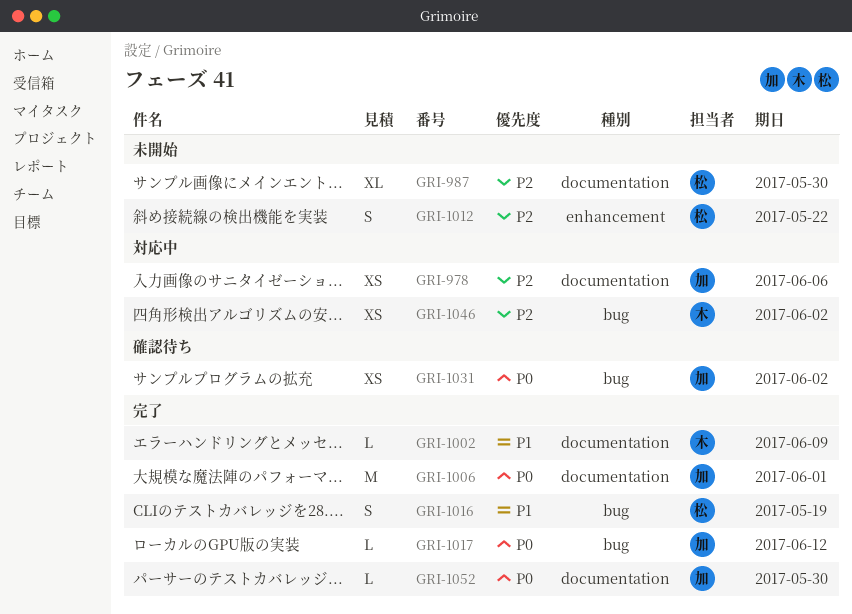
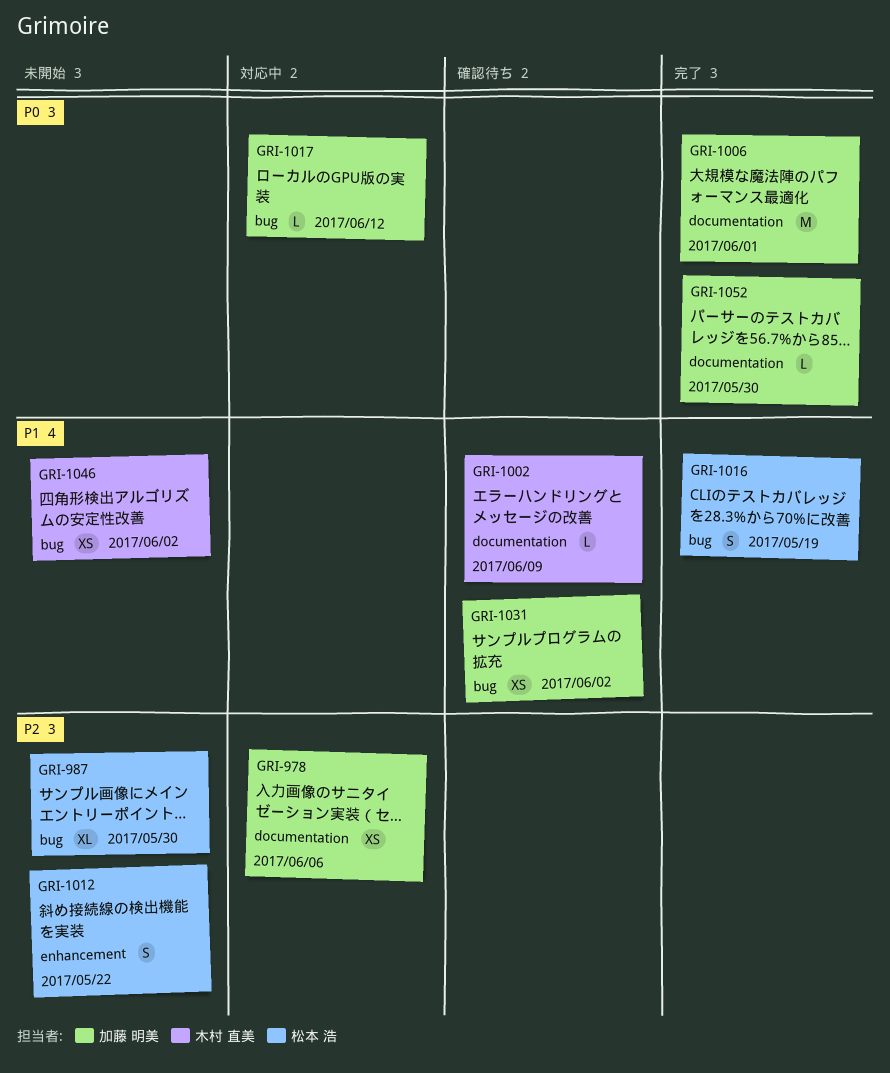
GRI-987, label: documentation -> bug
GRI-1002, status: 完了 -> 確認待ち
GRI-1017, status: 完了 -> 対応中
GRI-1031, priority: P0 -> P1
GRI-1046, status: 対応中 -> 未開始
GRI-1046, priority: P2 -> P1

